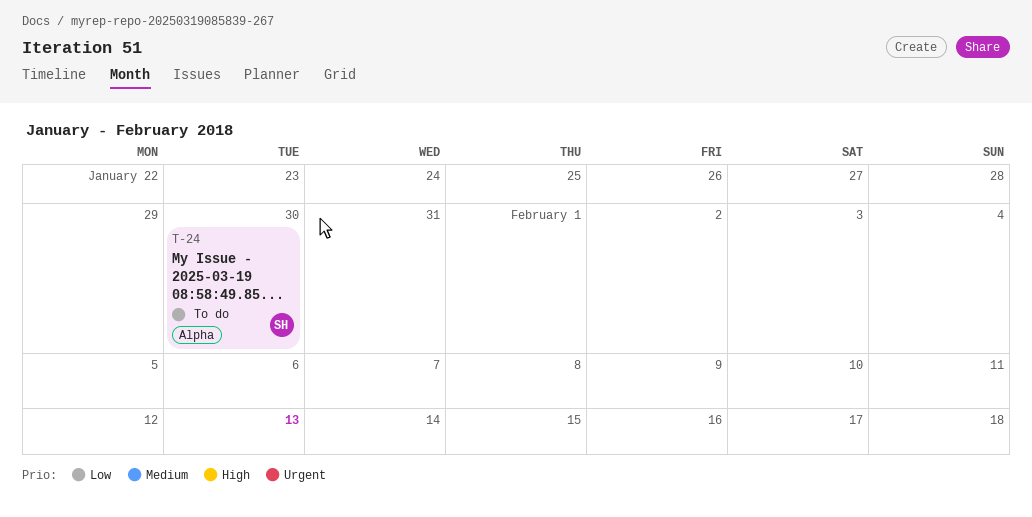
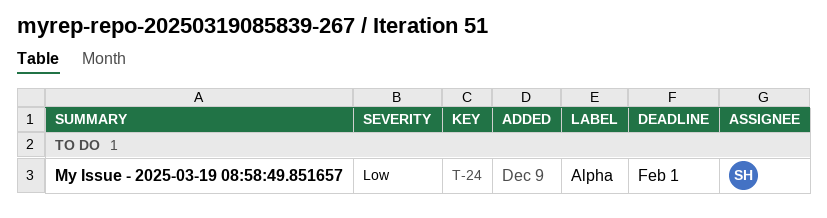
T-24, due: Jan 30 -> Feb 1

